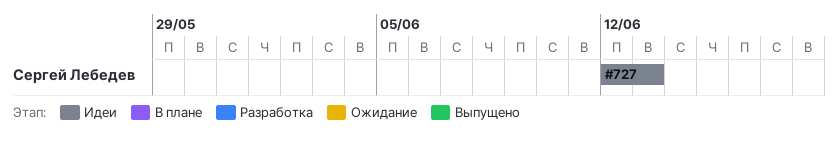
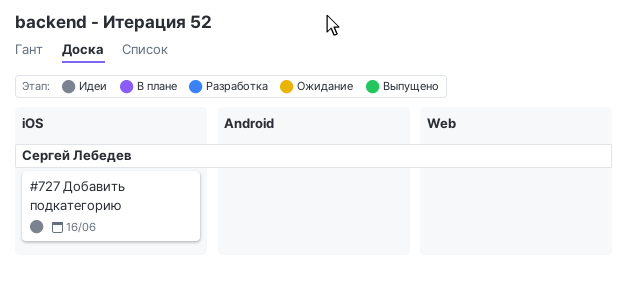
#727, due: Jun 13 -> Jun 16

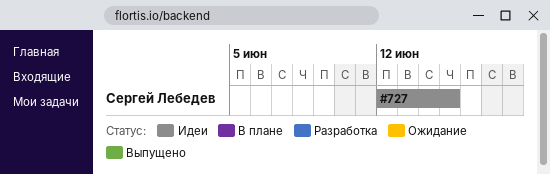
#727, due: Jun 16 -> Jun 15

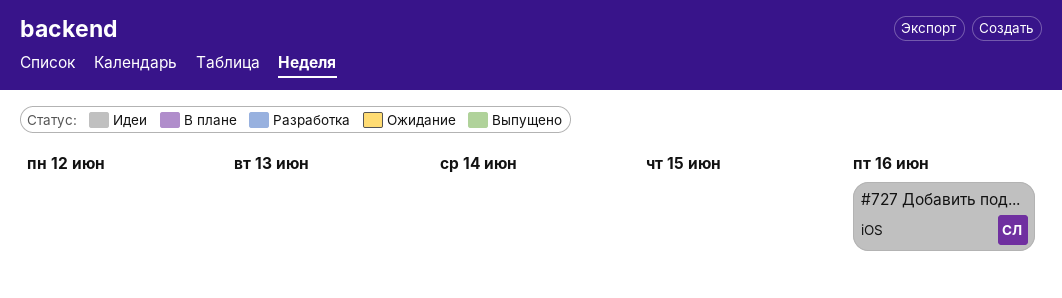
#727, due: Jun 15 -> Jun 16

